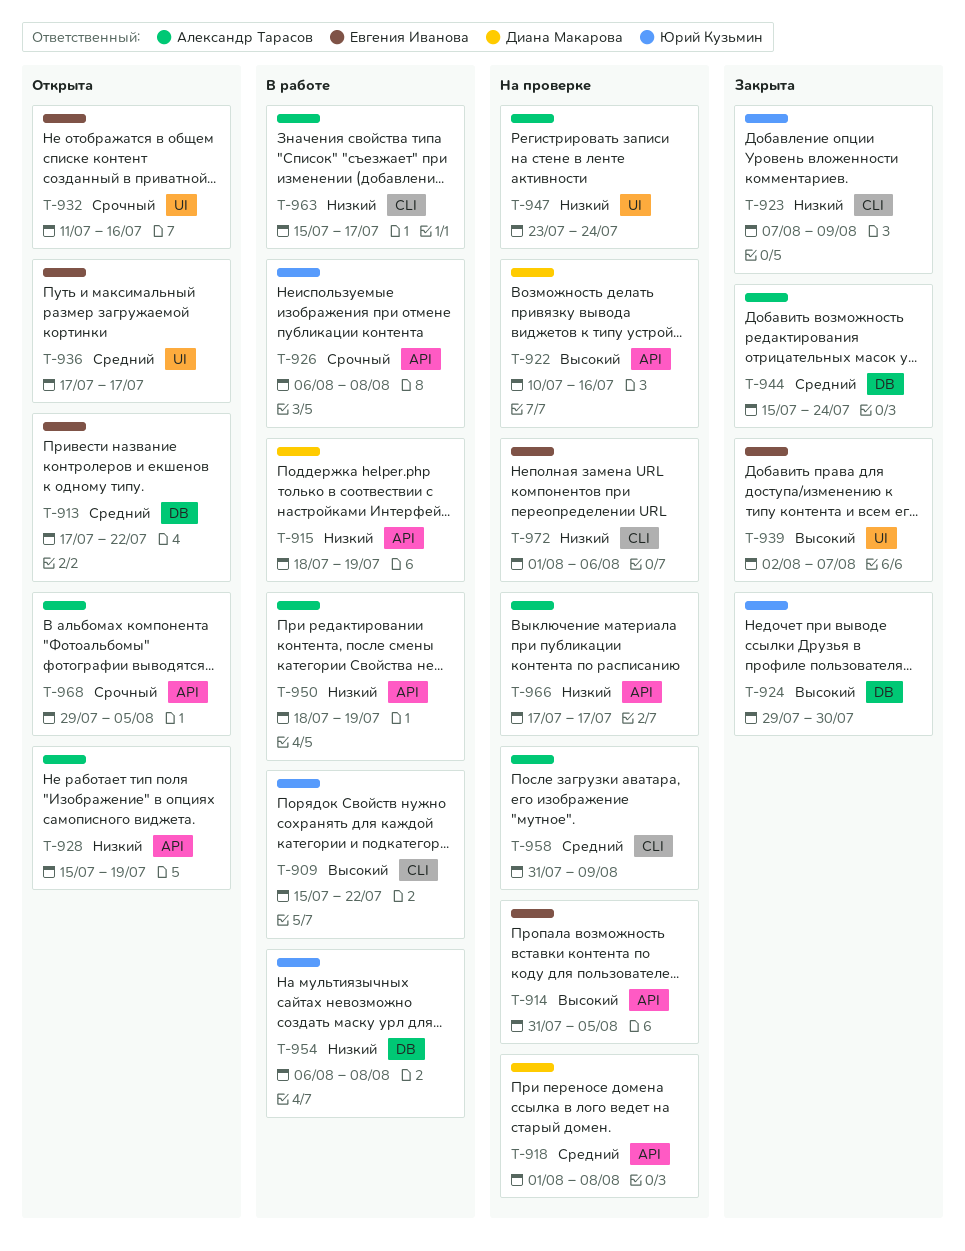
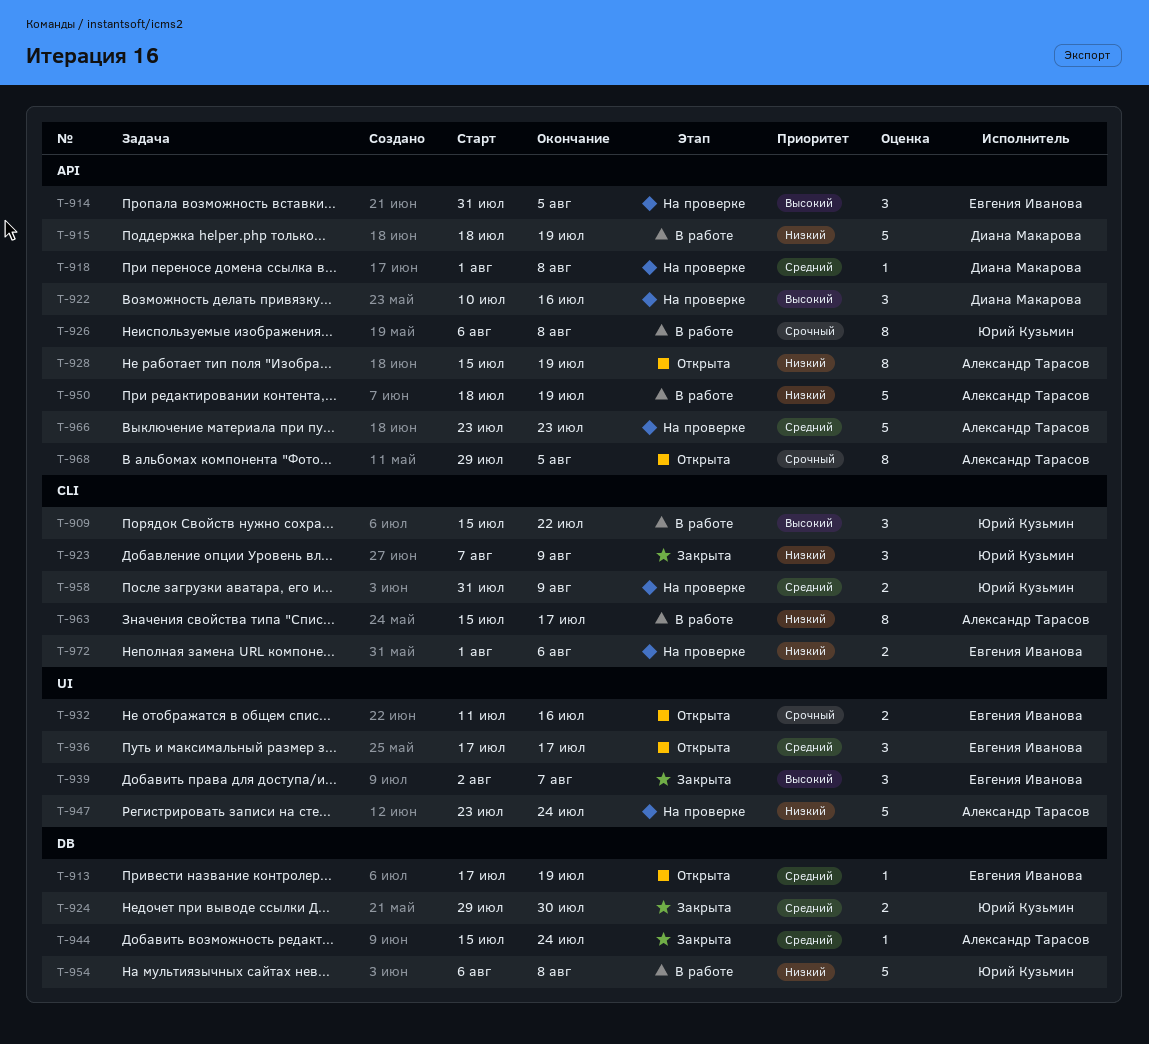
T-913, due: Jul 22 -> Jul 19
T-924, priority: Высокий -> Средний
T-958, owner: Александр Тарасов -> Юрий Кузьмин
T-966, priority: Низкий -> Средний
T-966, start: Jul 17 -> Jul 23
T-966, due: Jul 17 -> Jul 23

